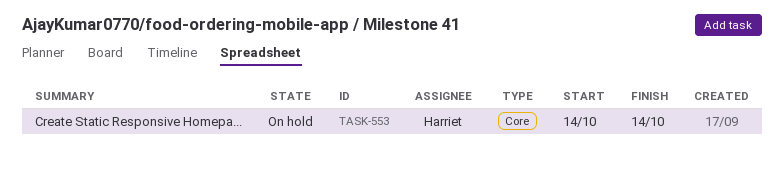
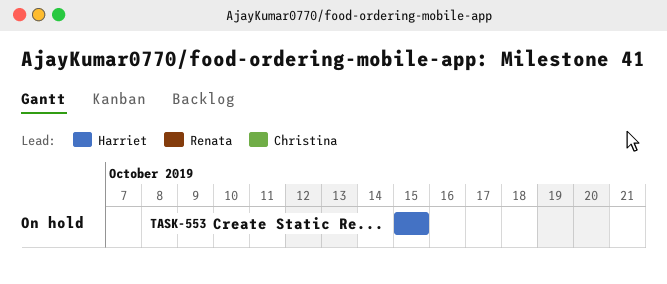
TASK-553, start: Oct 14 -> Oct 15
TASK-553, due: Oct 14 -> Oct 15

